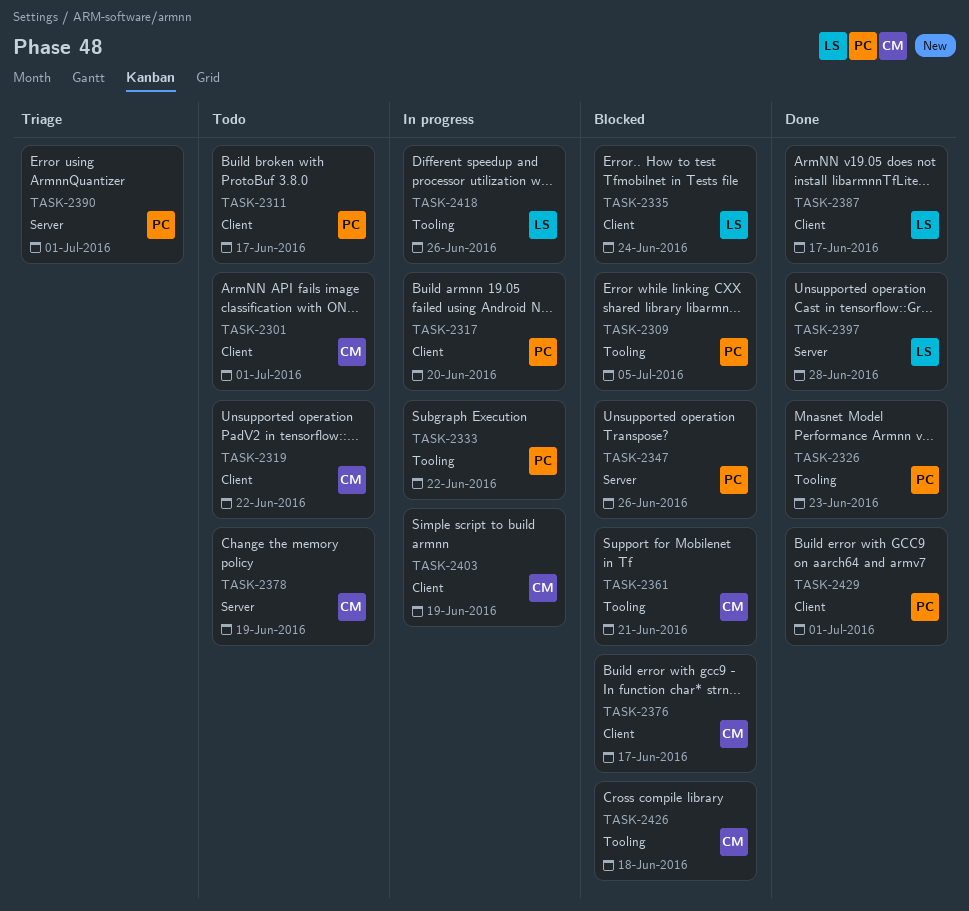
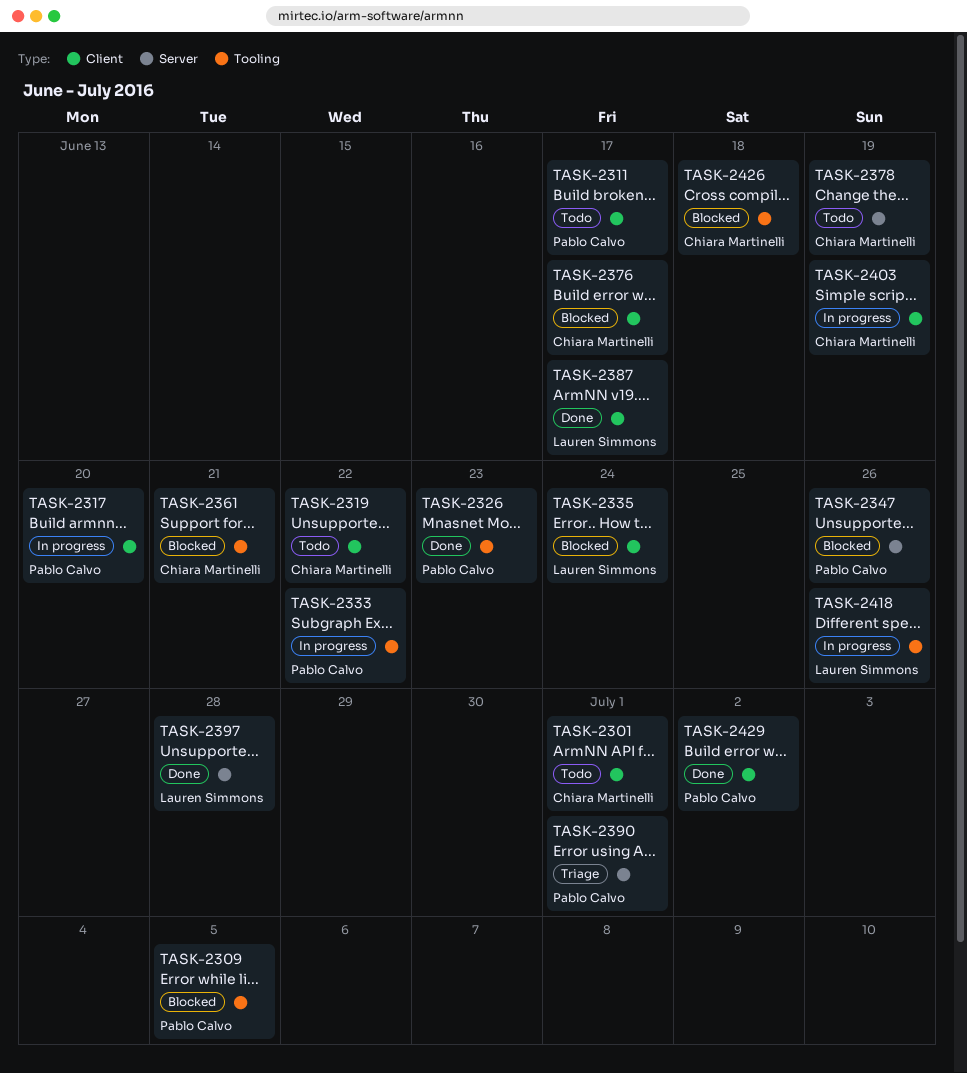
TASK-2429, due: Jul 1 -> Jul 2

